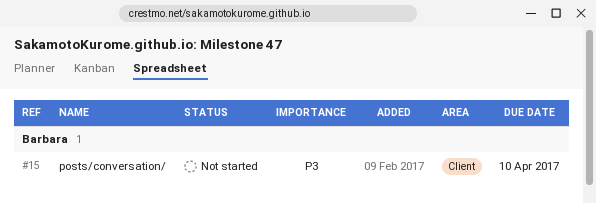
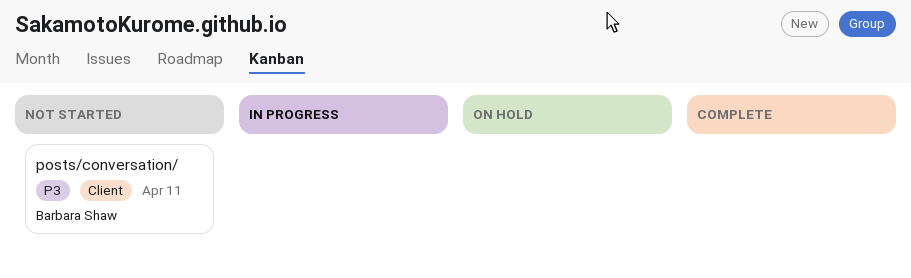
posts/conversation/, due: Apr 10 -> Apr 11

